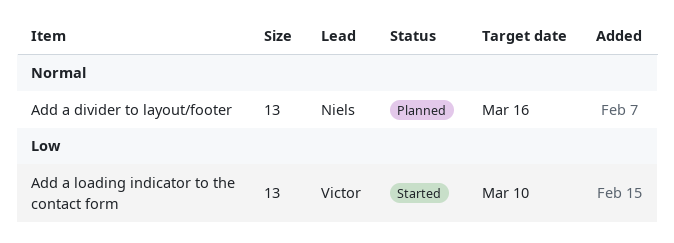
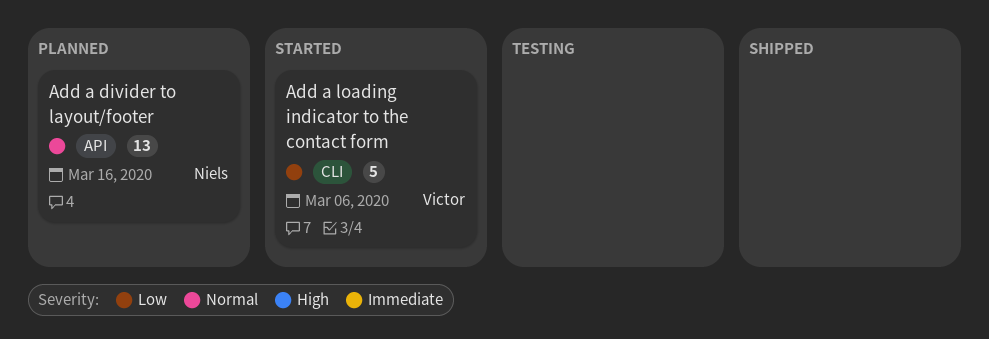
Add a loading indicator to the contact form, estimate: 13 -> 5
Add a loading indicator to the contact form, due: Mar 10 -> Mar 6

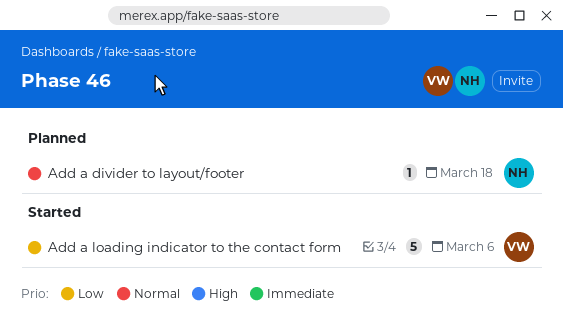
Add a divider to layout/footer, estimate: 13 -> 1
Add a divider to layout/footer, due: Mar 16 -> Mar 18

